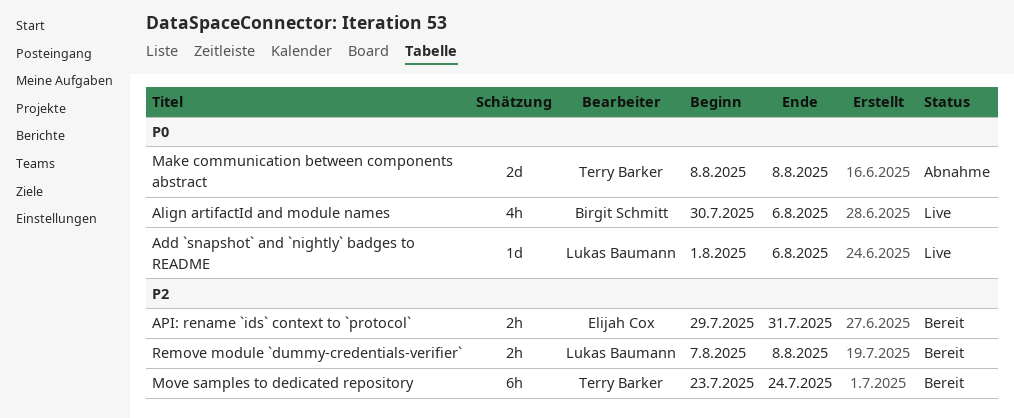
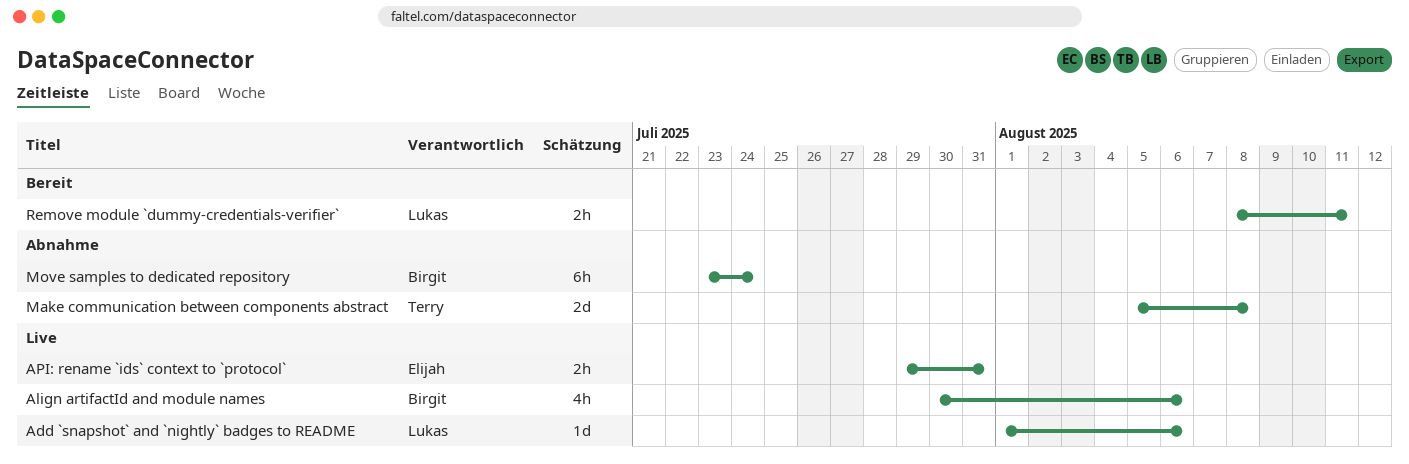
API: rename `ids` context to `protocol`, status: Bereit -> Live
Make communication between components abstract, start: Aug 8 -> Aug 5
Move samples to dedicated repository, status: Bereit -> Abnahme
Move samples to dedicated repository, owner: Terry Barker -> Birgit Schmitt
Remove module `dummy-credentials-verifier`, start: Aug 7 -> Aug 8
Remove module `dummy-credentials-verifier`, due: Aug 8 -> Aug 11

